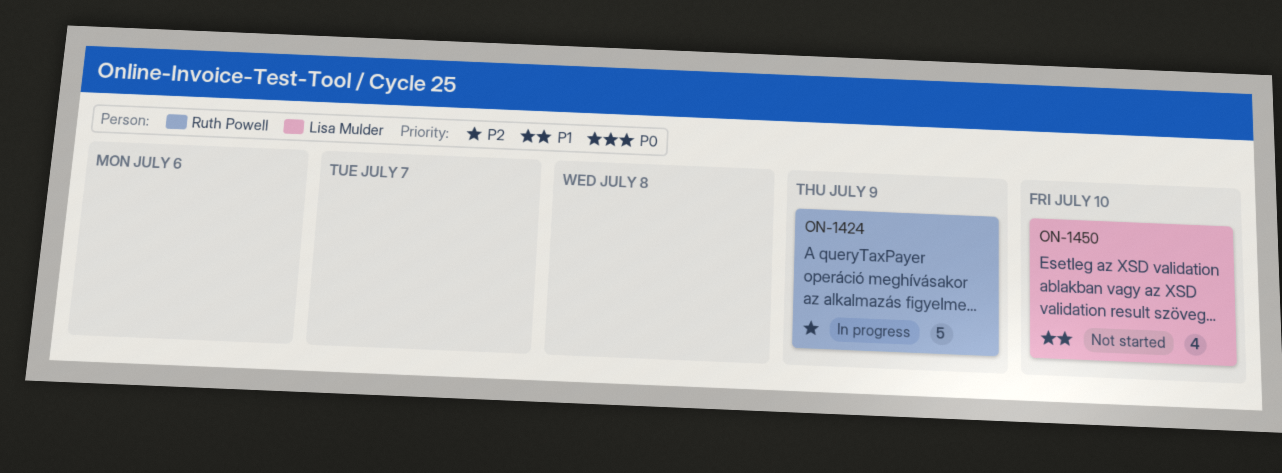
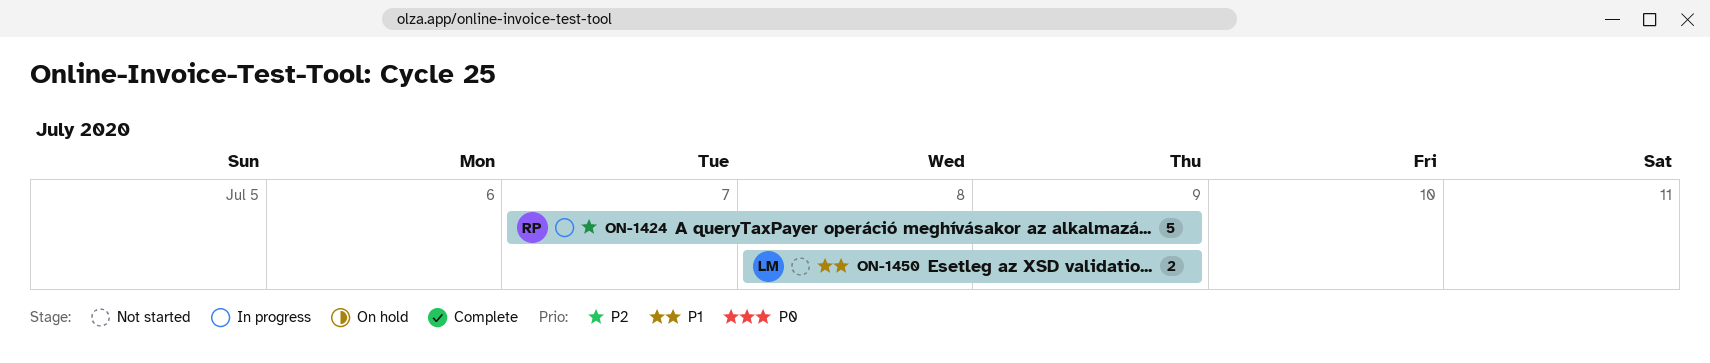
ON-1450, estimate: 4 -> 2
ON-1450, due: Jul 10 -> Jul 9

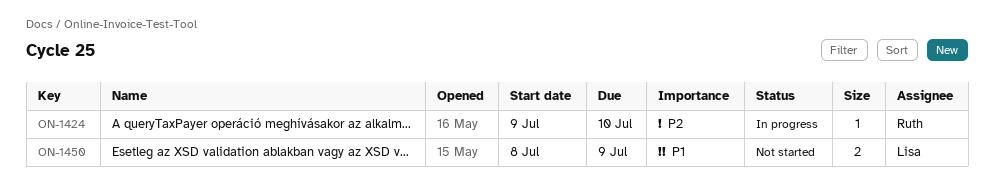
ON-1424, estimate: 5 -> 1
ON-1424, start: Jul 7 -> Jul 9
ON-1424, due: Jul 9 -> Jul 10

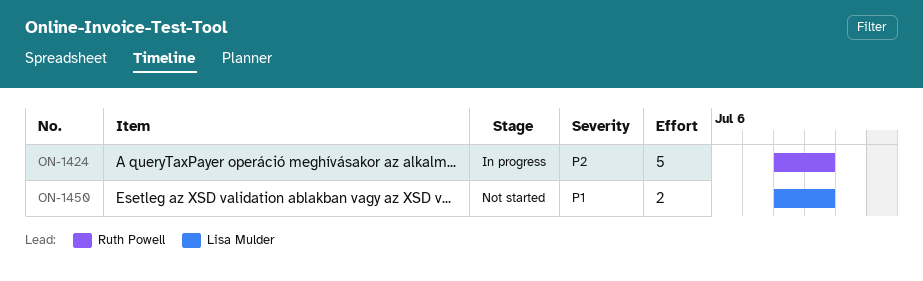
ON-1424, estimate: 1 -> 5
ON-1424, start: Jul 9 -> Jul 8
ON-1424, due: Jul 10 -> Jul 9

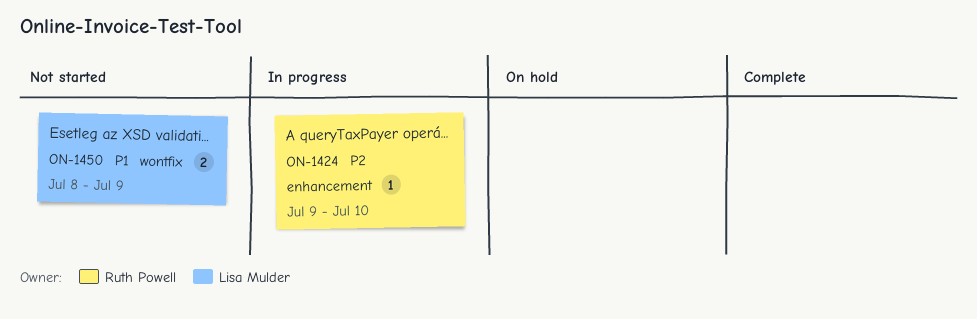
ON-1424, estimate: 5 -> 1
ON-1424, start: Jul 8 -> Jul 9
ON-1424, due: Jul 9 -> Jul 10

